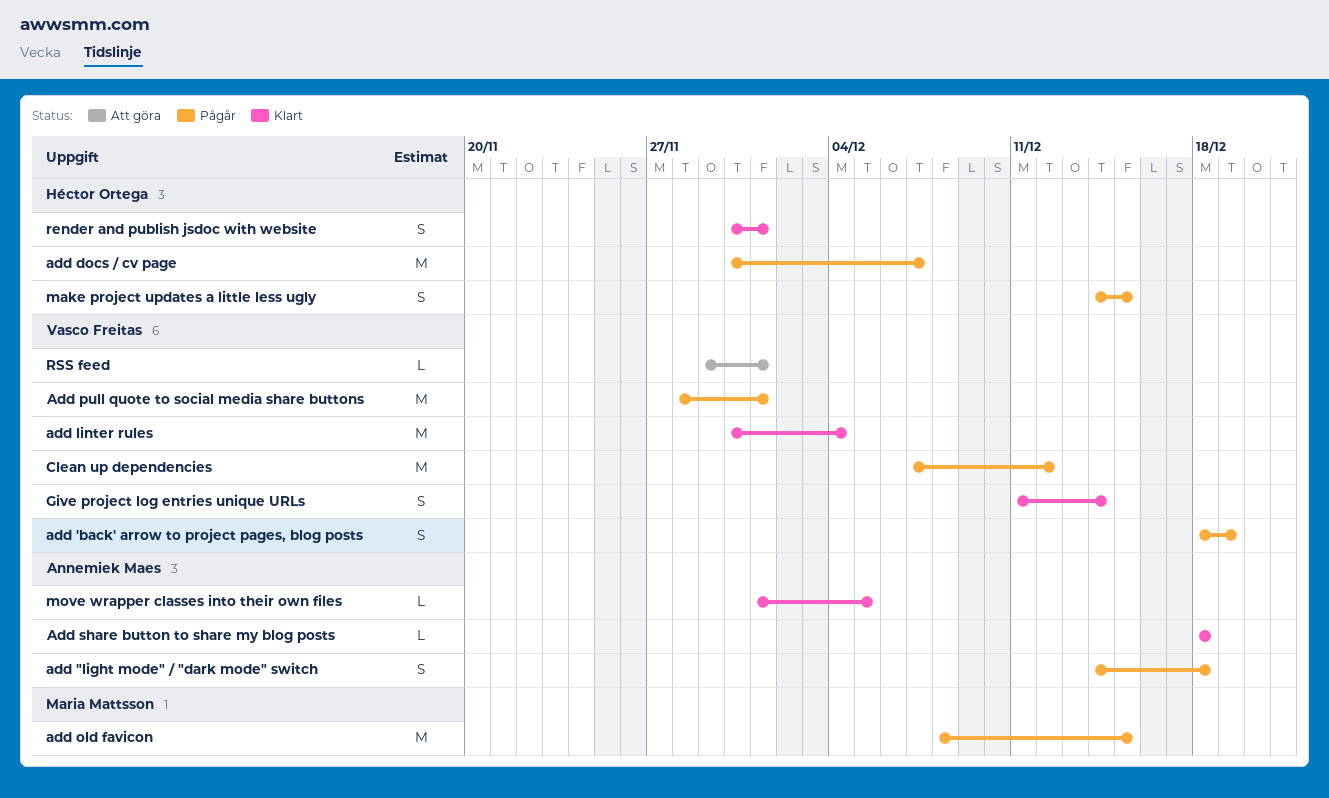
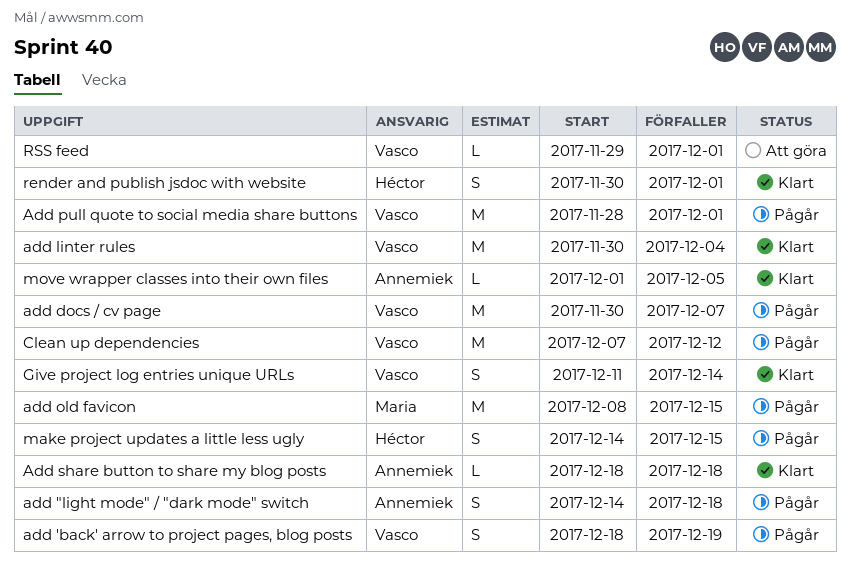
add docs / cv page, owner: Héctor Ortega -> Vasco Freitas

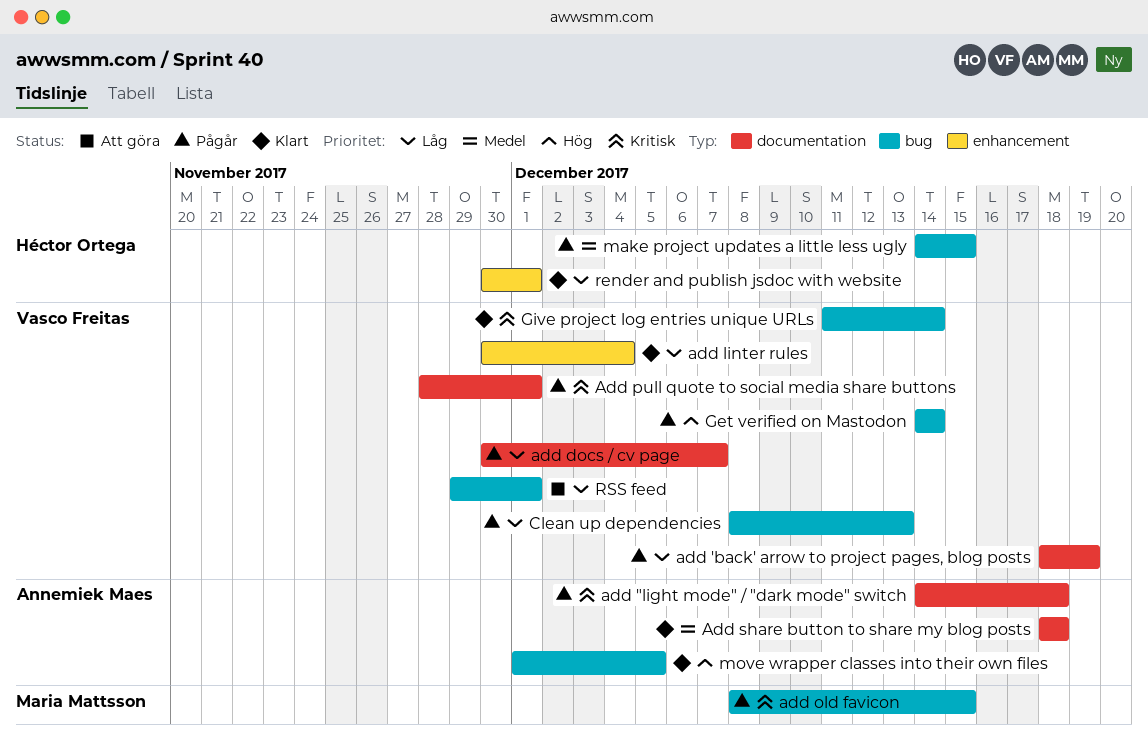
Clean up dependencies, start: Dec 7 -> Dec 8
Clean up dependencies, due: Dec 12 -> Dec 13
Get verified on Mastodon: none -> present

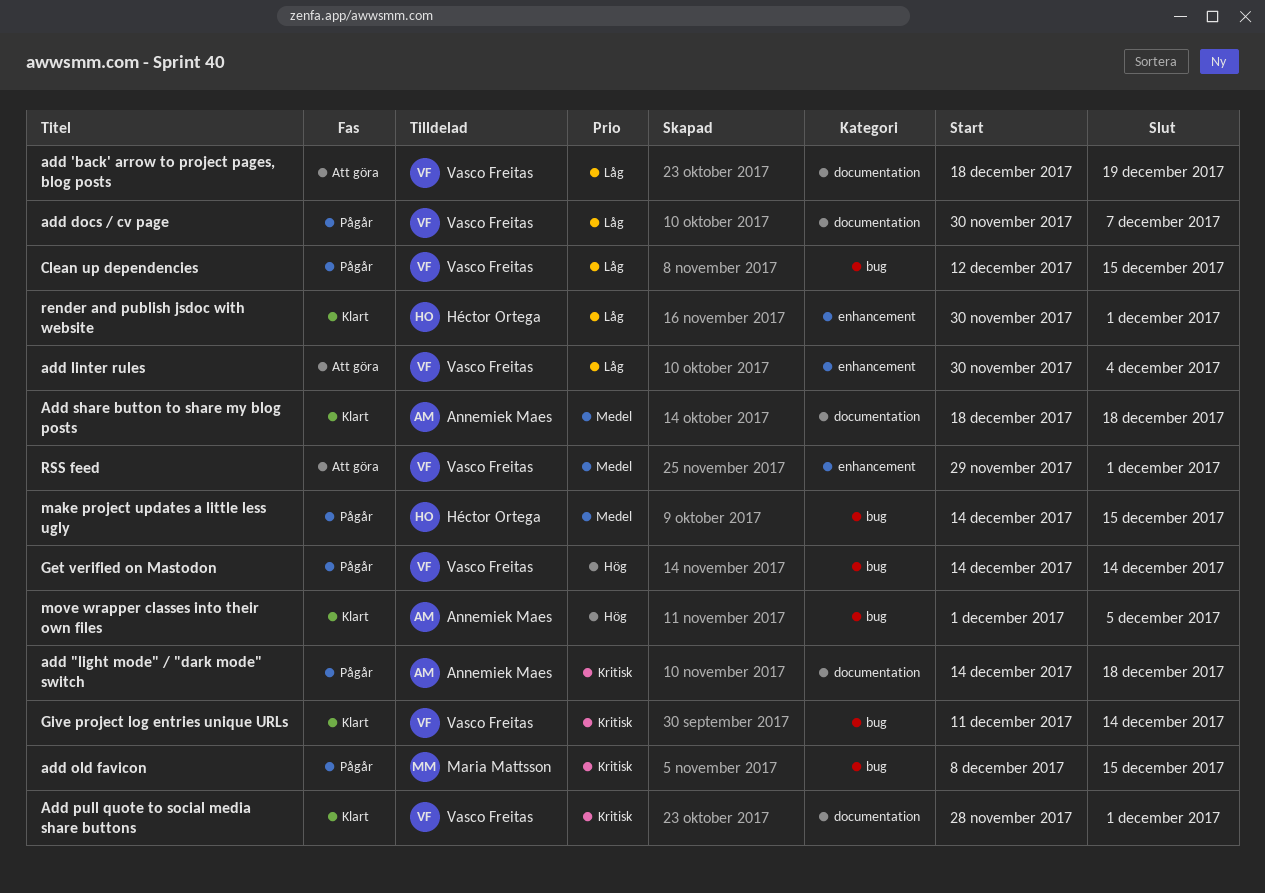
add 'back' arrow to project pages, blog posts, status: Pågår -> Att göra
add linter rules, status: Klart -> Att göra
Add pull quote to social media share buttons, status: Pågår -> Klart
Clean up dependencies, start: Dec 8 -> Dec 12
Clean up dependencies, due: Dec 13 -> Dec 15
RSS feed, priority: Låg -> Medel
RSS feed, label: bug -> enhancement

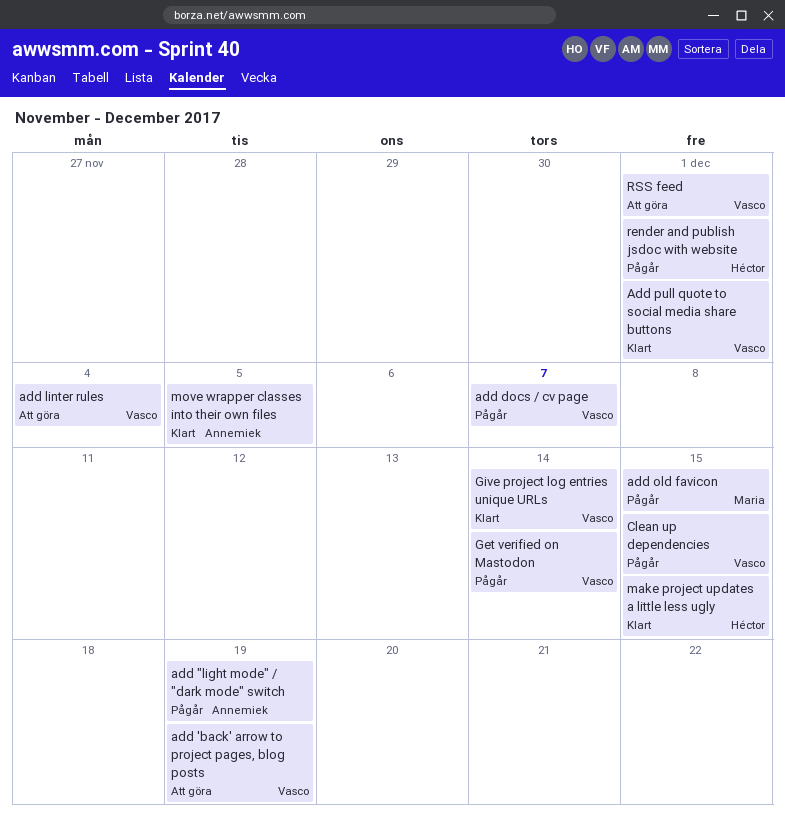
add "light mode" / "dark mode" switch, due: Dec 18 -> Dec 19
Add share button to share my blog posts: present -> none
make project updates a little less ugly, status: Pågår -> Klart
render and publish jsdoc with website, status: Klart -> Pågår

